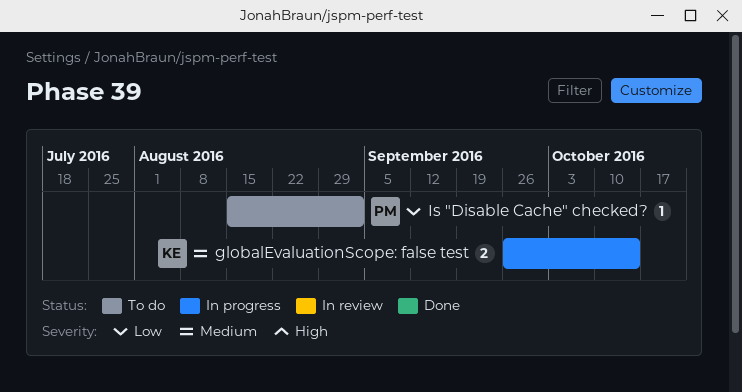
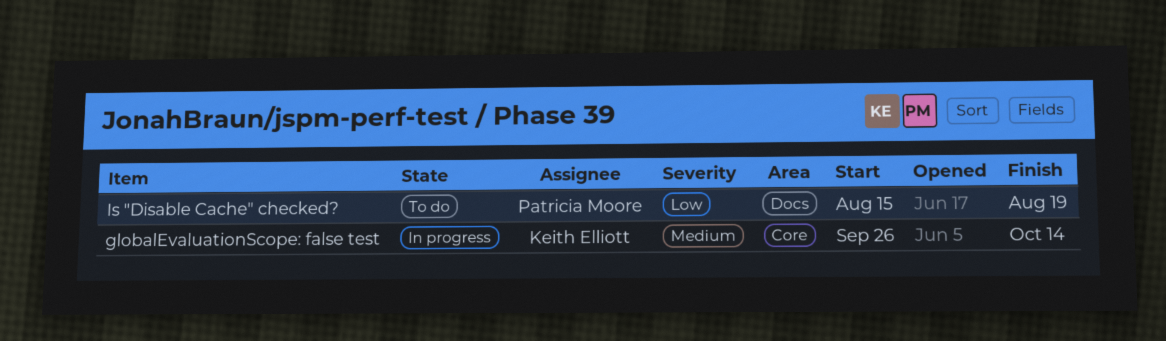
Is "Disable Cache" checked?, due: Sep 2 -> Aug 19

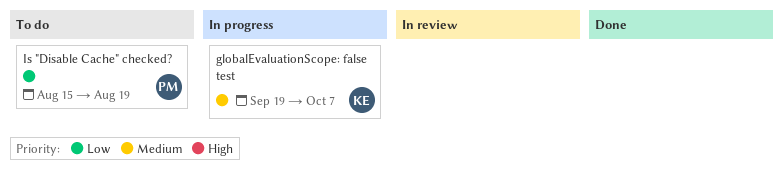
globalEvaluationScope: false test, start: Sep 26 -> Sep 19
globalEvaluationScope: false test, due: Oct 14 -> Oct 7

